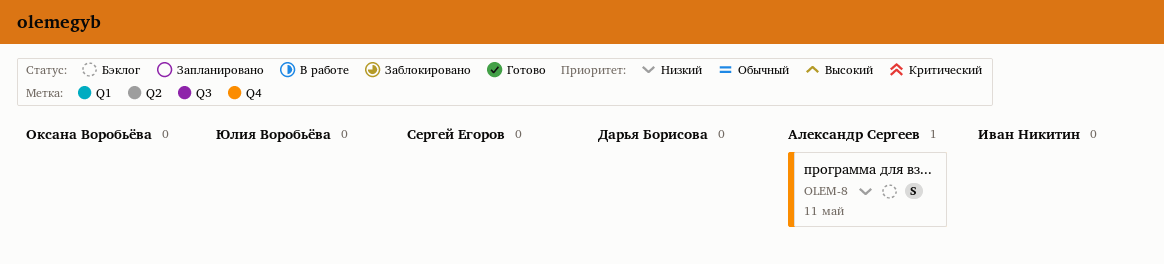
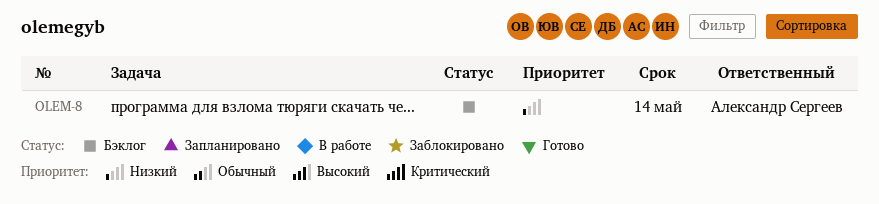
OLEM-8, due: May 11 -> May 14

